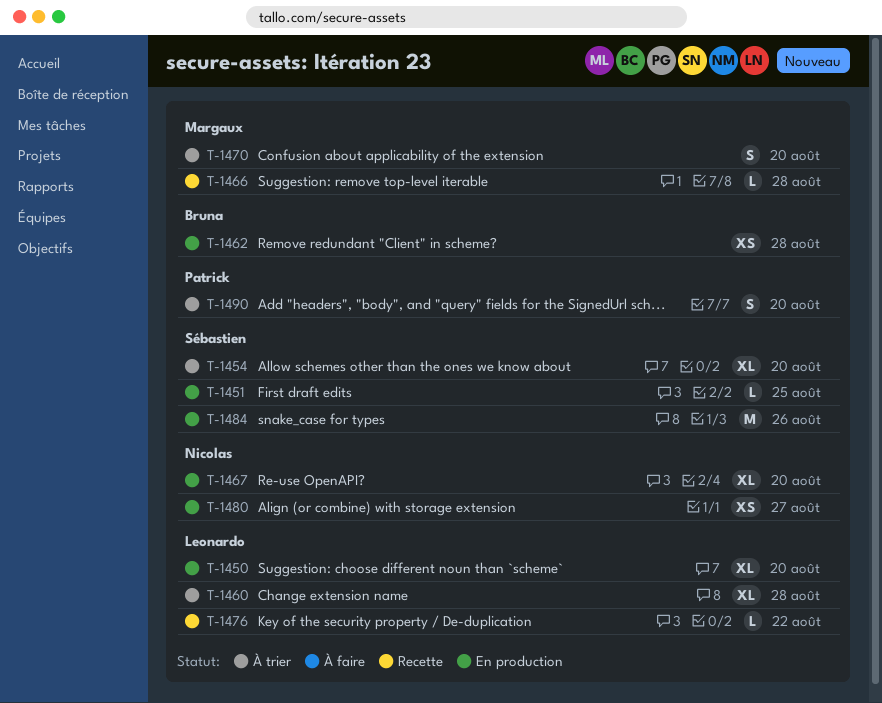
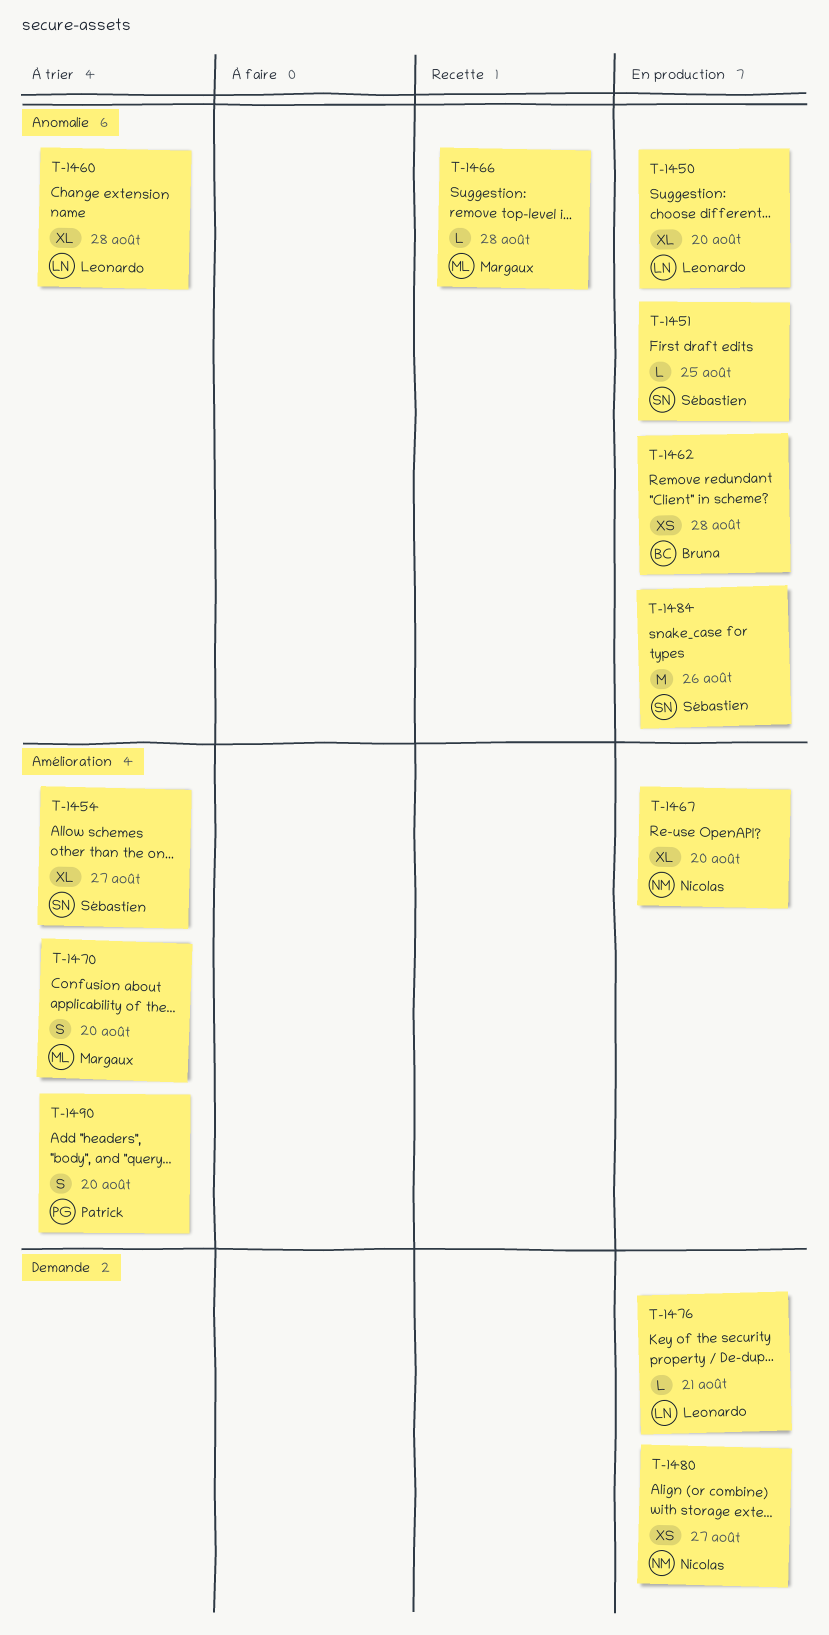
T-1454, due: Aug 20 -> Aug 27
T-1476, status: Recette -> En production
T-1476, due: Aug 22 -> Aug 21

